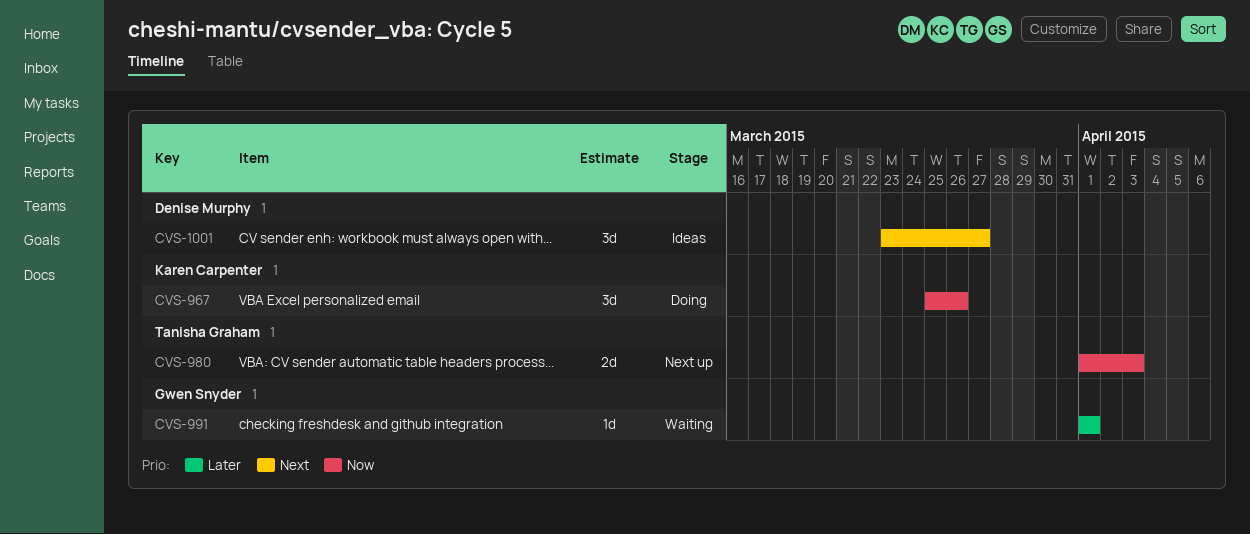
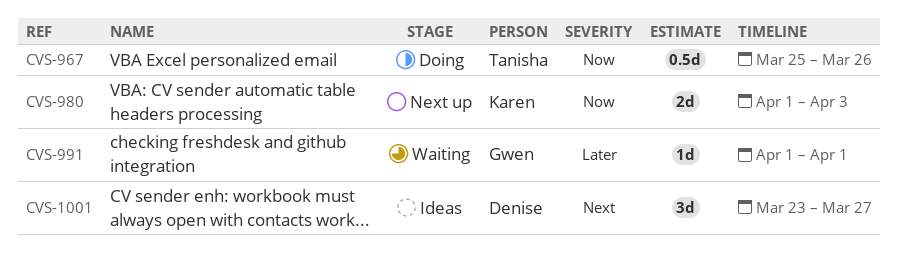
CVS-967, owner: Karen Carpenter -> Tanisha Graham
CVS-967, estimate: 3d -> 0.5d
CVS-980, owner: Tanisha Graham -> Karen Carpenter

